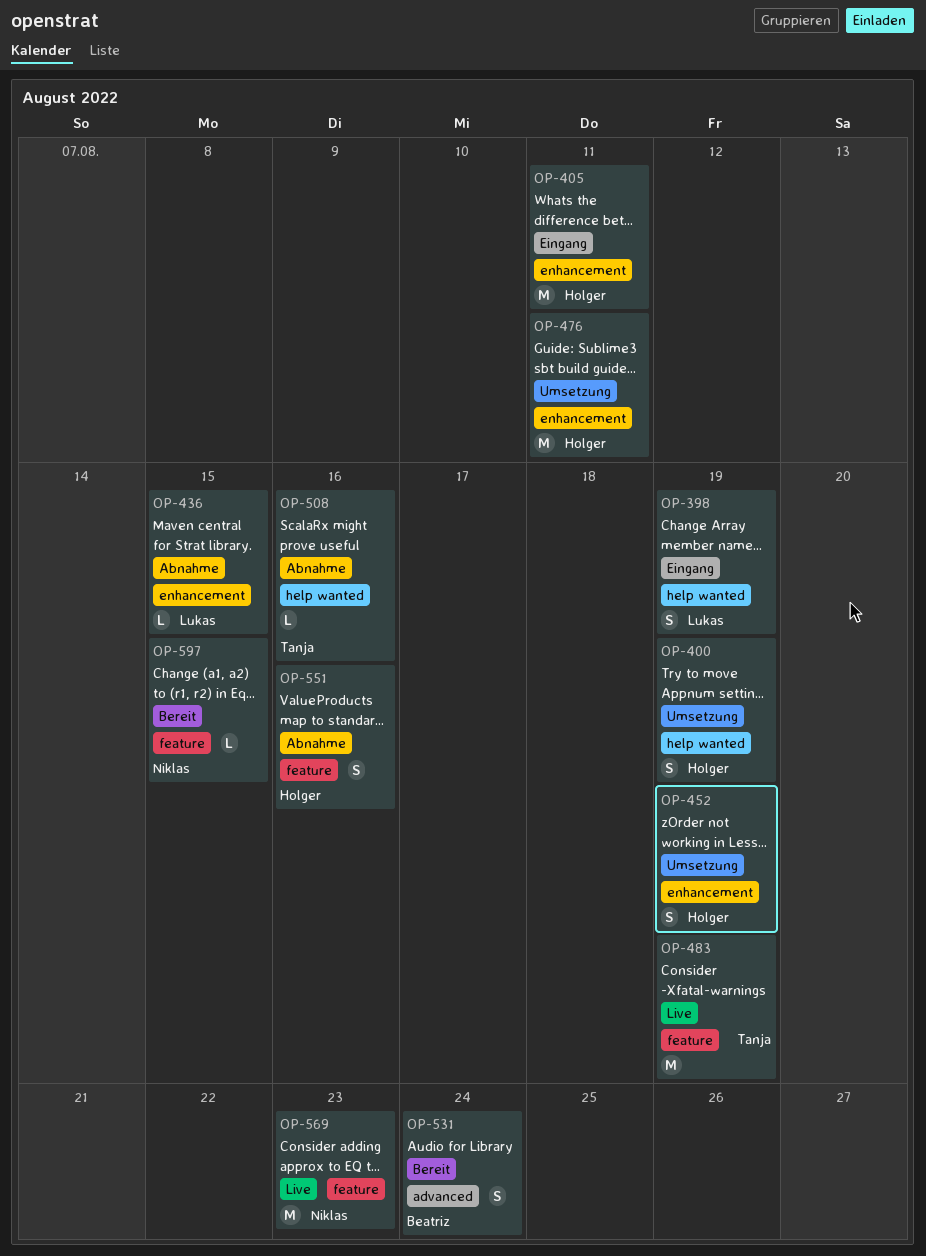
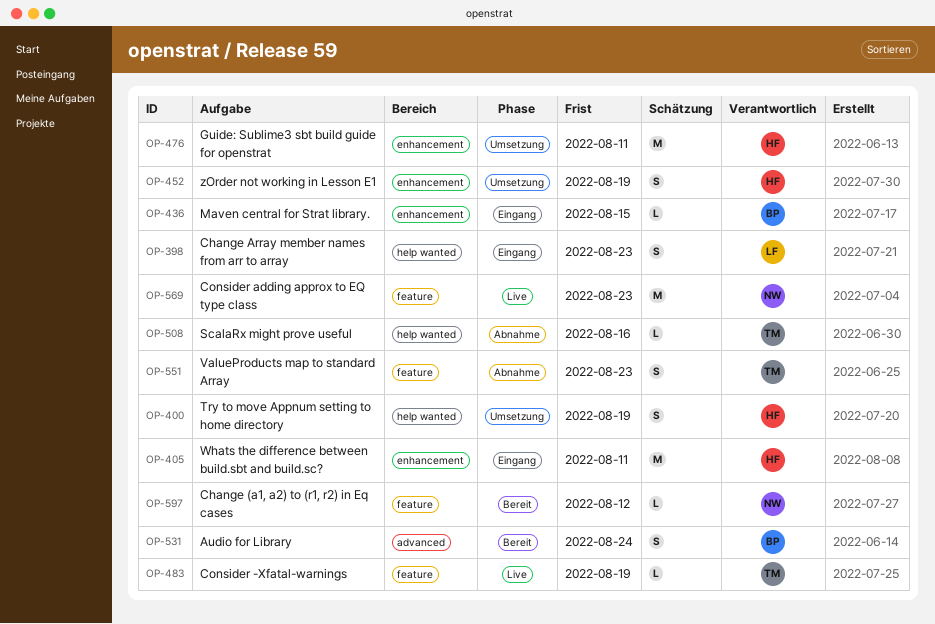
OP-398, due: Aug 19 -> Aug 23
OP-436, status: Abnahme -> Eingang
OP-436, owner: Lukas -> Beatriz
OP-483, estimate: M -> L
OP-551, owner: Holger -> Tanja
OP-551, due: Aug 16 -> Aug 23
OP-597, due: Aug 15 -> Aug 12

